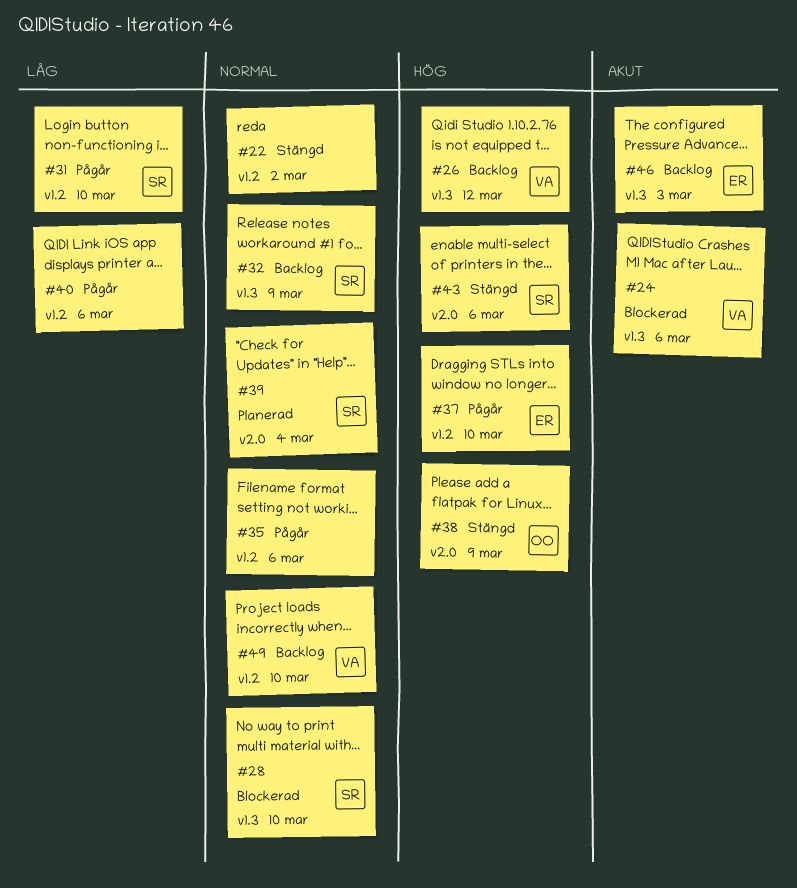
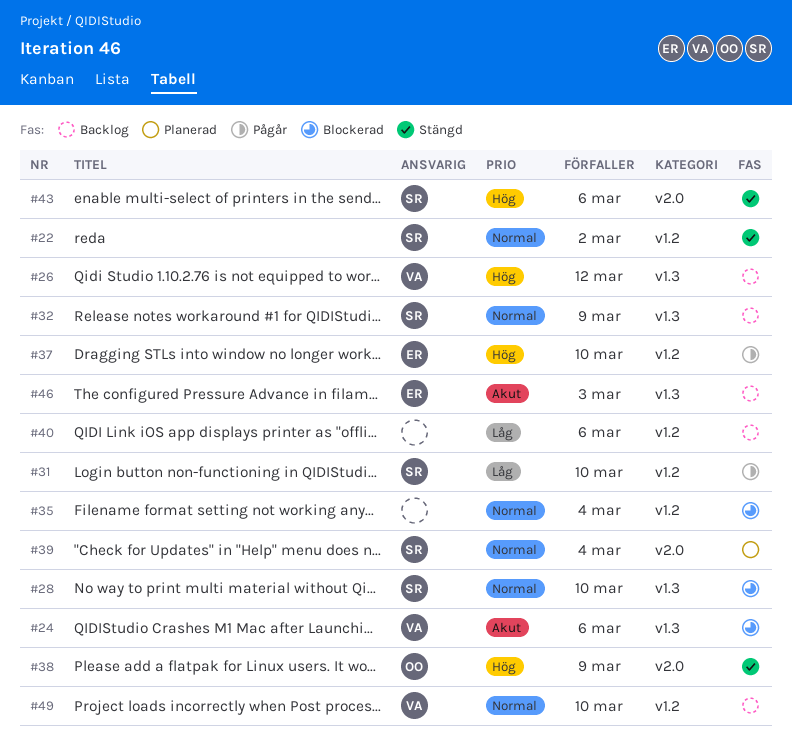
#22, owner: none -> SR
#35, status: Pågår -> Blockerad
#35, due: Mar 6 -> Mar 4
#40, status: Pågår -> Backlog

